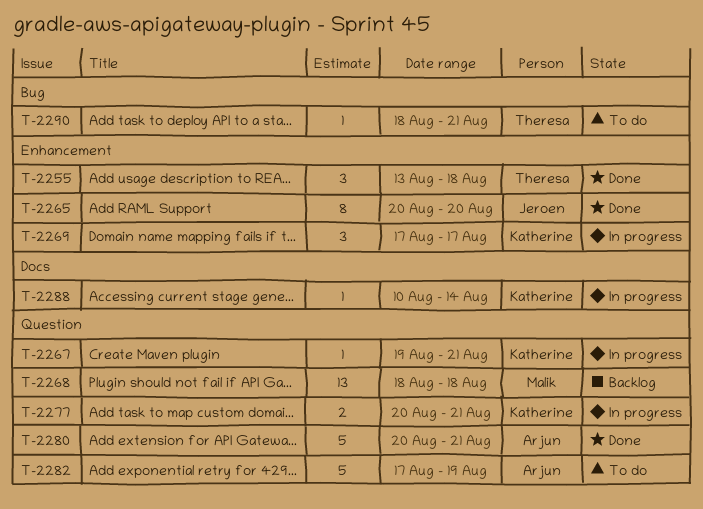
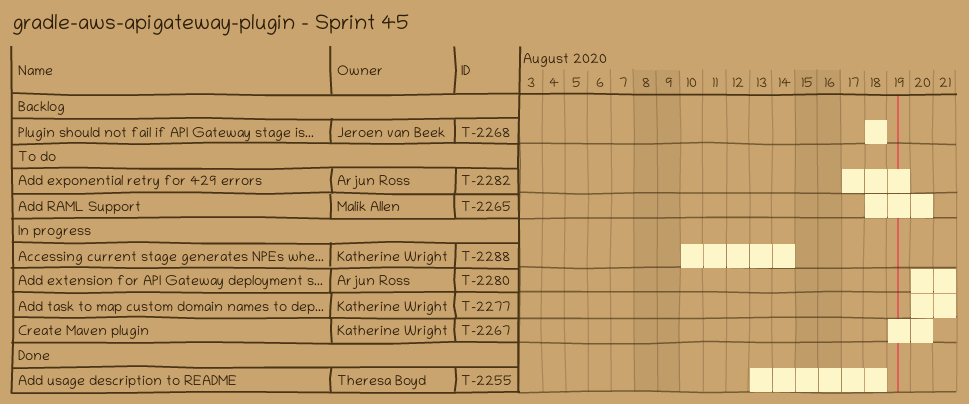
T-2265, status: Done -> To do
T-2265, owner: Jeroen van Beek -> Malik Allen
T-2265, start: Aug 20 -> Aug 18
T-2267, due: Aug 21 -> Aug 20
T-2268, owner: Malik Allen -> Jeroen van Beek
T-2269: present -> none
T-2280, status: Done -> In progress
T-2290: present -> none

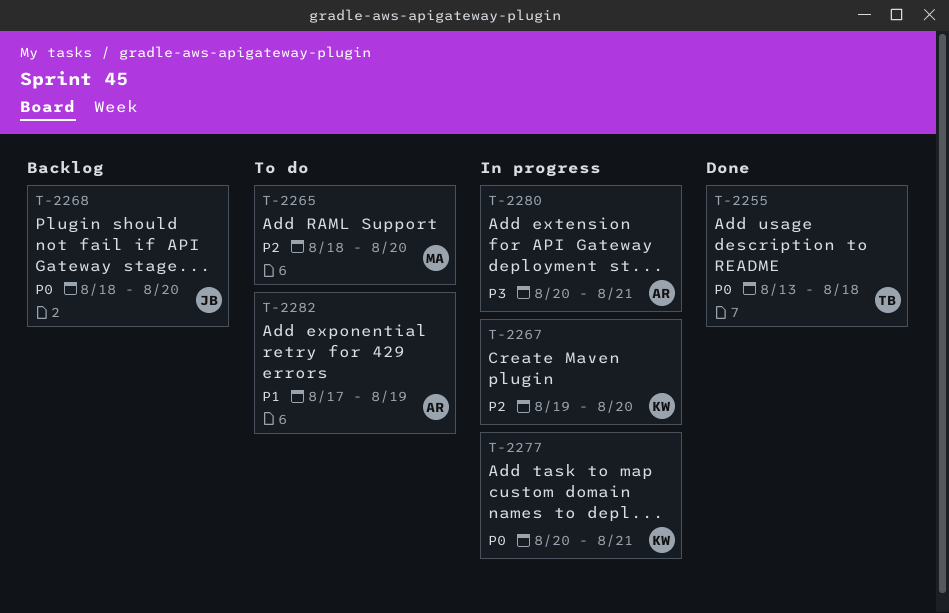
T-2268, due: Aug 18 -> Aug 20
T-2288: present -> none

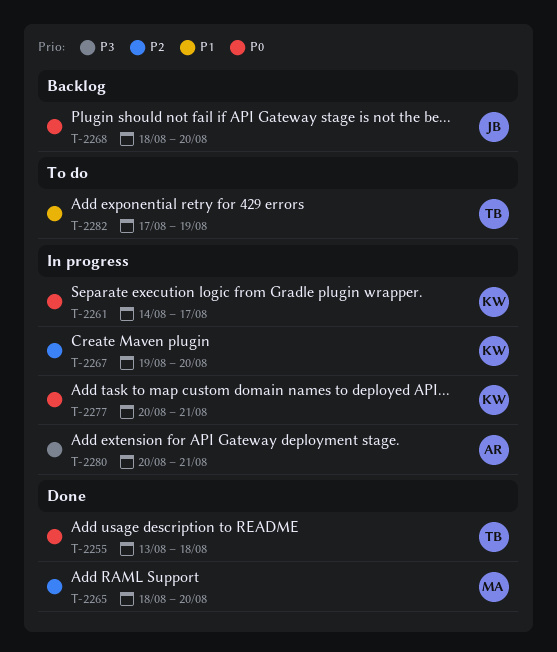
T-2261: none -> present
T-2265, status: To do -> Done
T-2282, owner: AR -> TB

